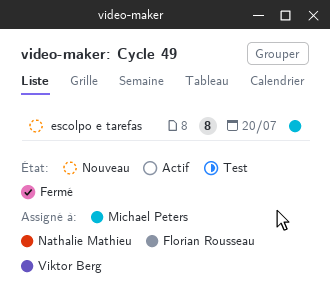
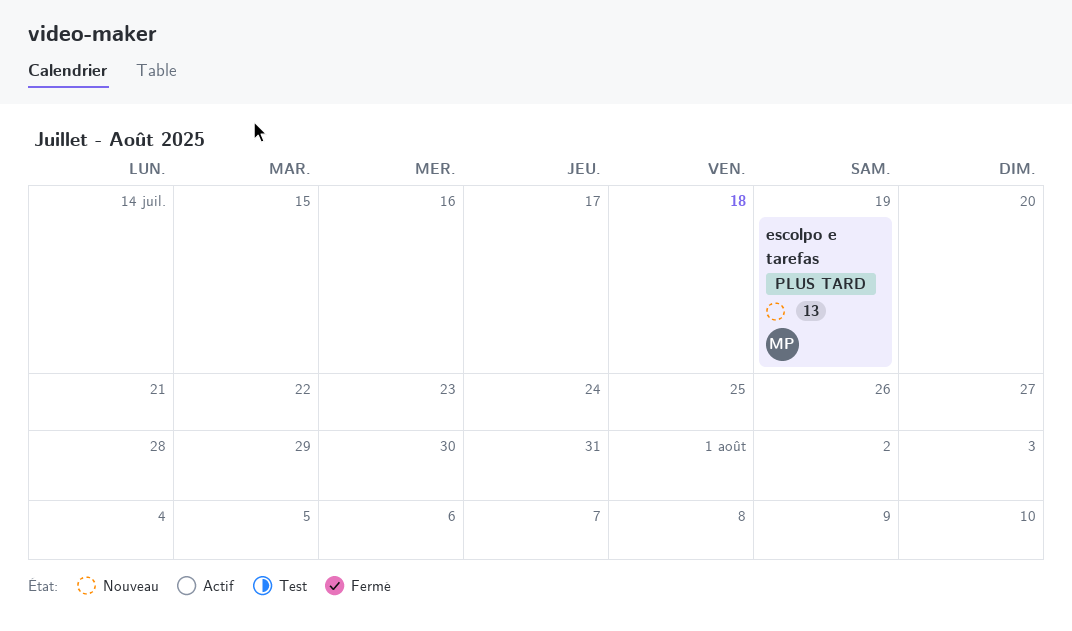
escolpo e tarefas, estimate: 8 -> 13
escolpo e tarefas, due: Jul 20 -> Jul 19

